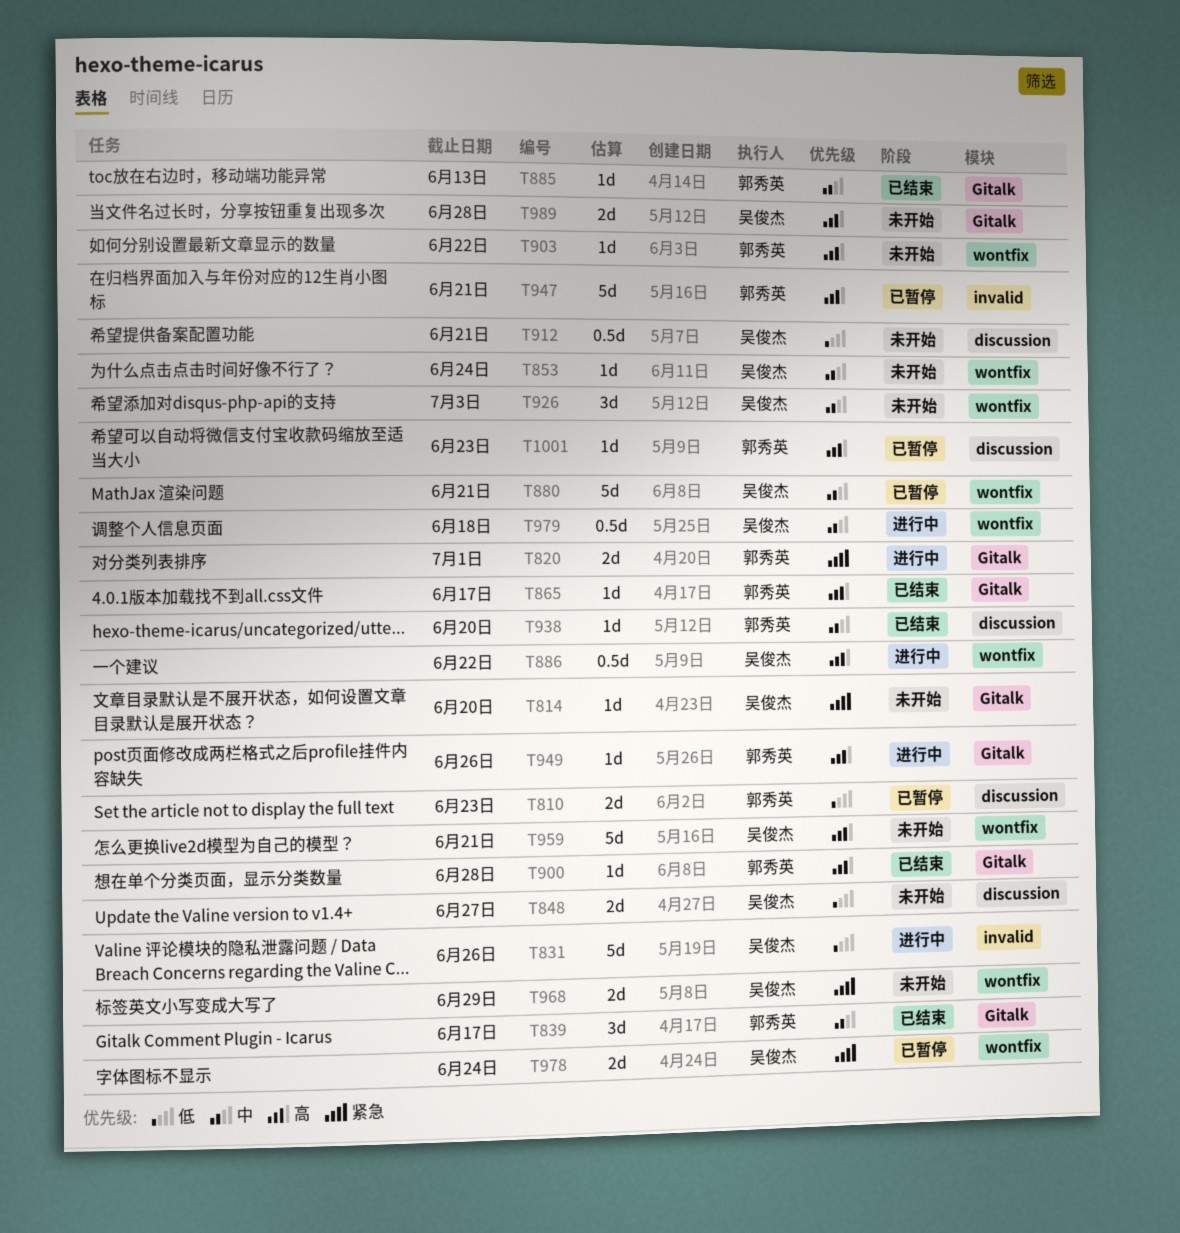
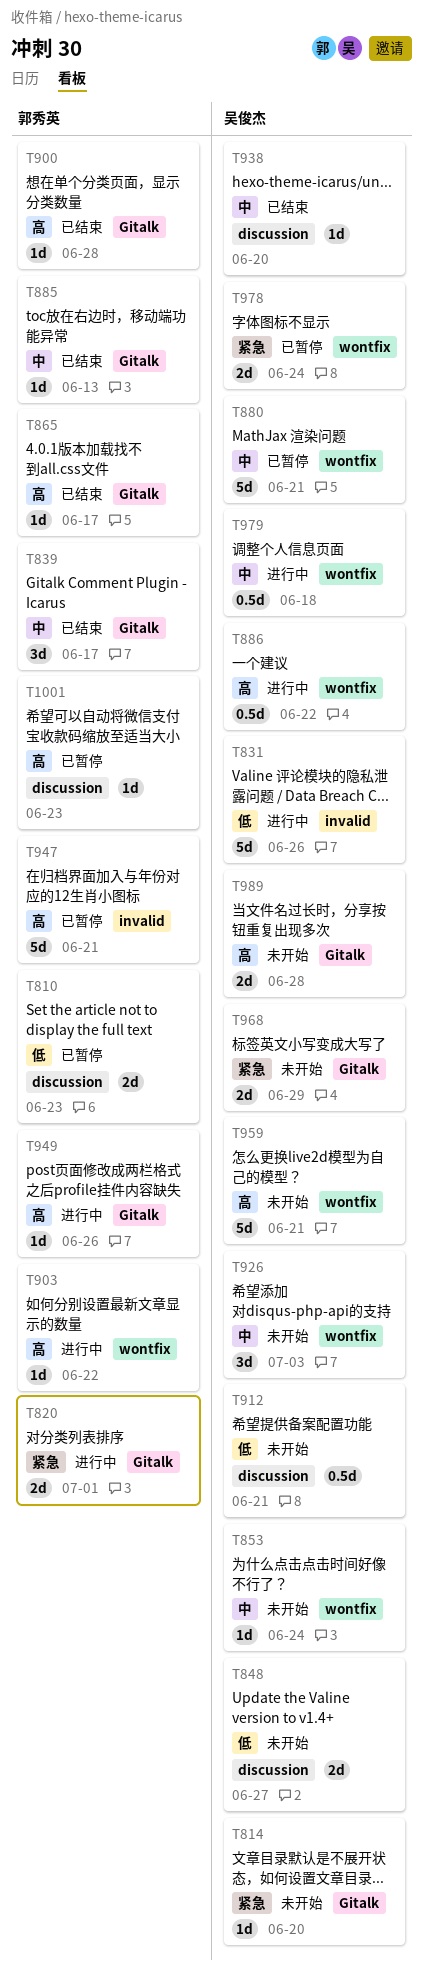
T903, status: 未开始 -> 进行中
T938, owner: 郭秀英 -> 吴俊杰
T968, label: wontfix -> Gitalk

